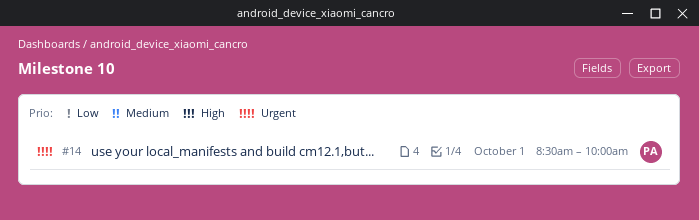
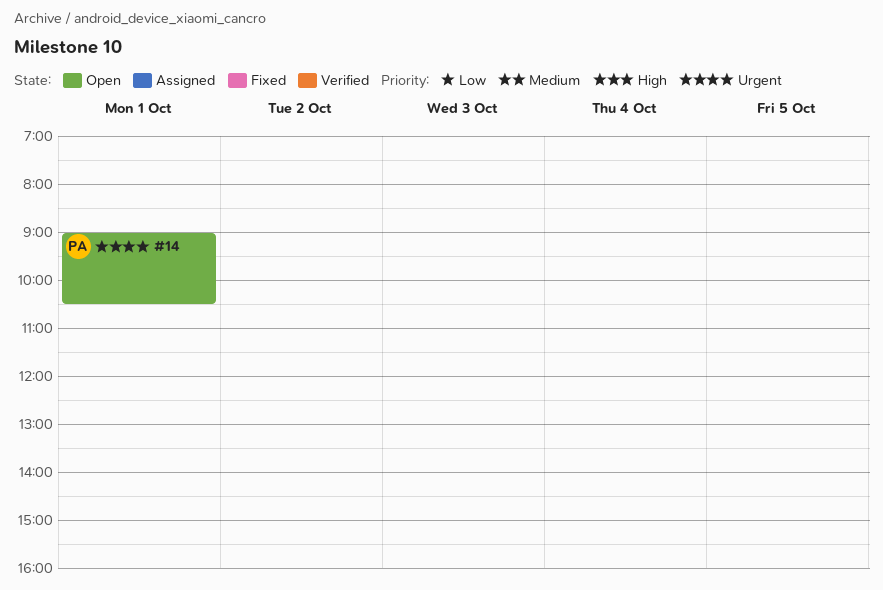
#14, begins: 08:30 -> 09:00
#14, ends: 10:00 -> 10:30

